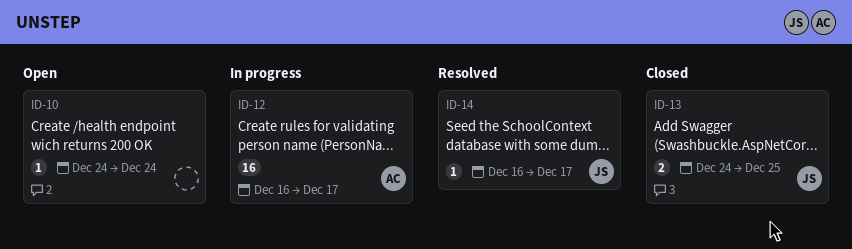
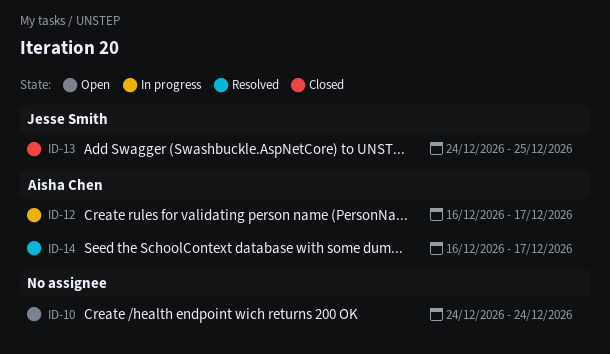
ID-14, owner: Jesse Smith -> Aisha Chen

